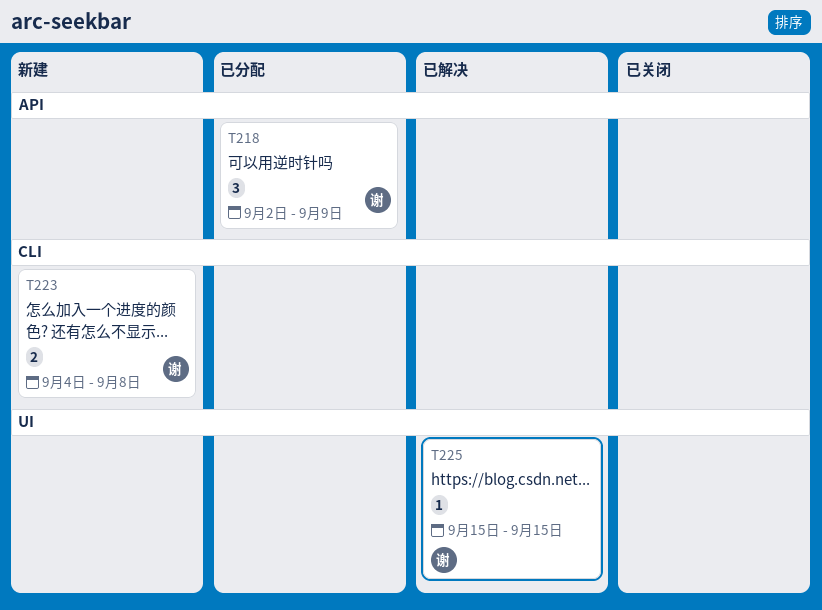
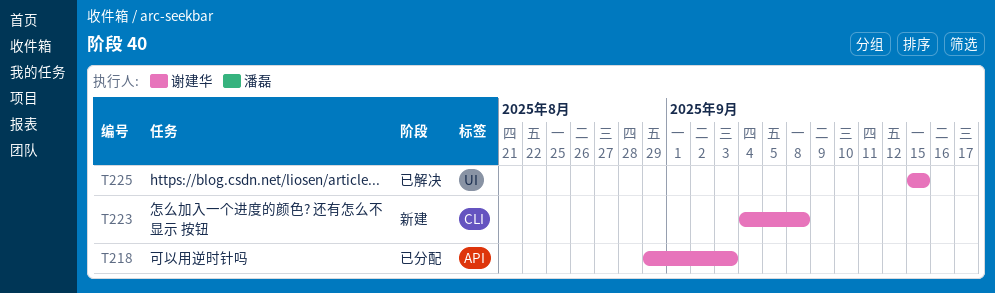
T218, start: Sep 2 -> Aug 29
T218, due: Sep 9 -> Sep 3

